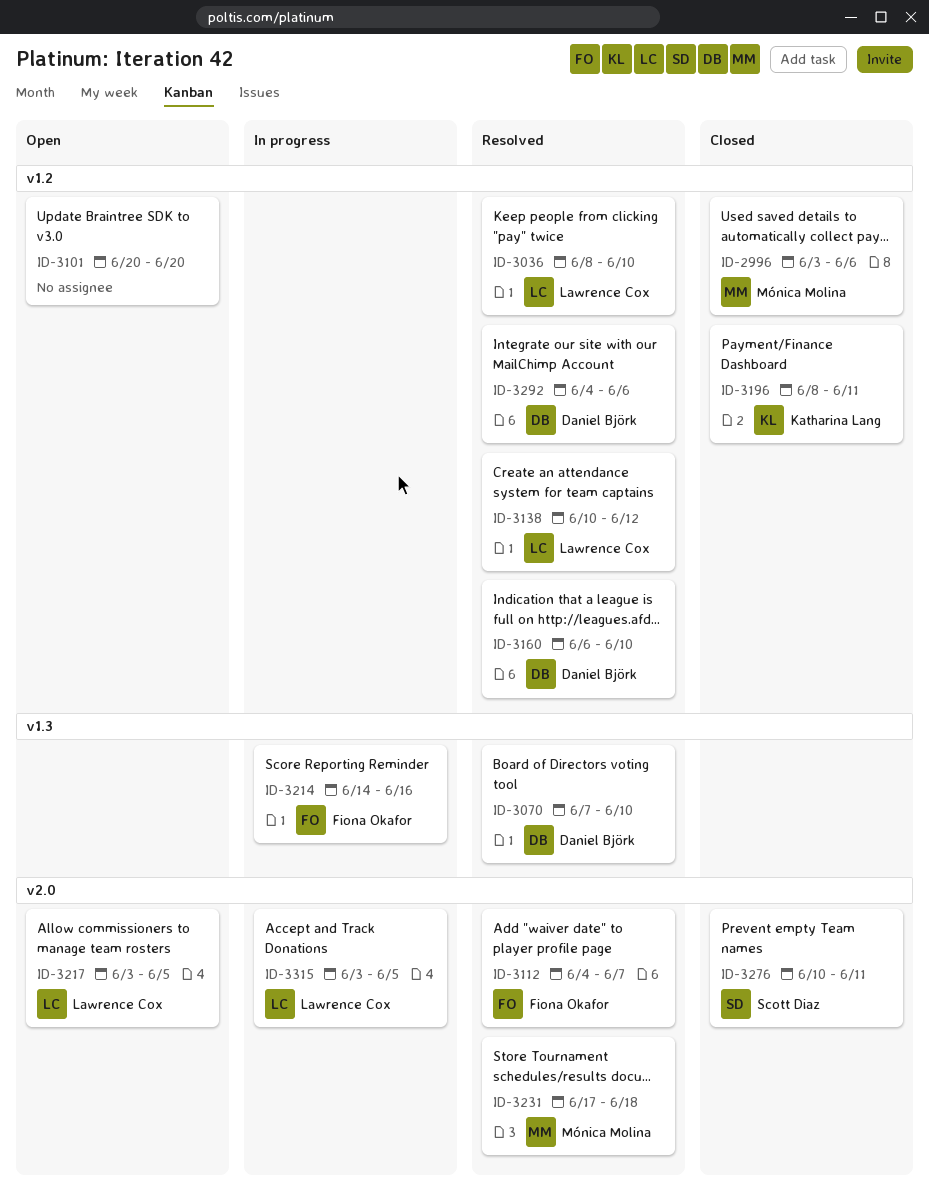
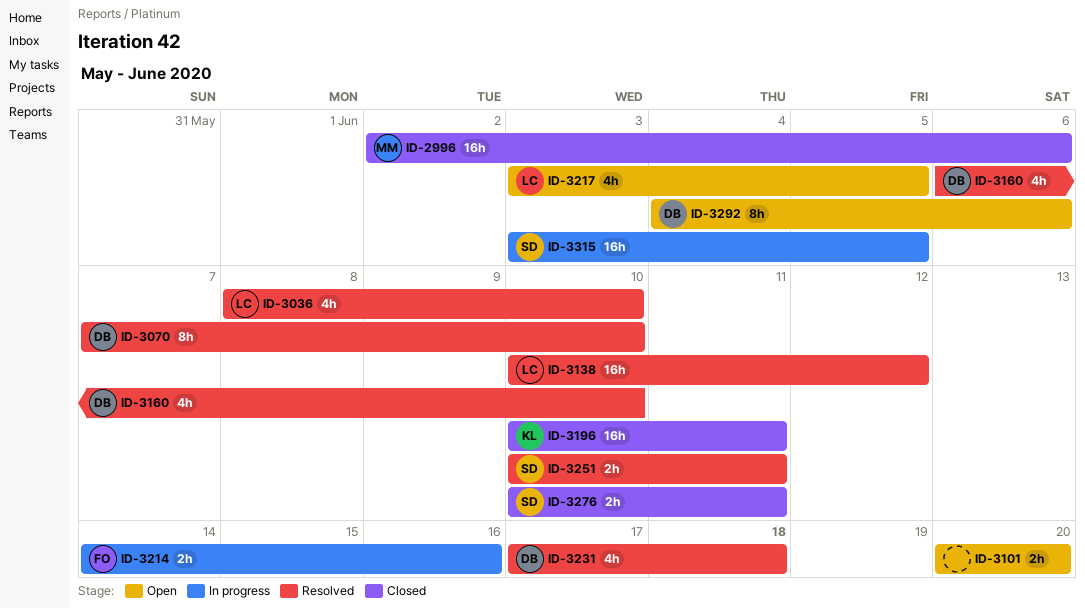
ID-2996, start: Jun 3 -> Jun 2
ID-3112: present -> none
ID-3196, start: Jun 8 -> Jun 10
ID-3231, owner: Mónica Molina -> Daniel Björk
ID-3251: none -> present
ID-3292, status: Resolved -> Open
ID-3315, owner: Lawrence Cox -> Scott Diaz

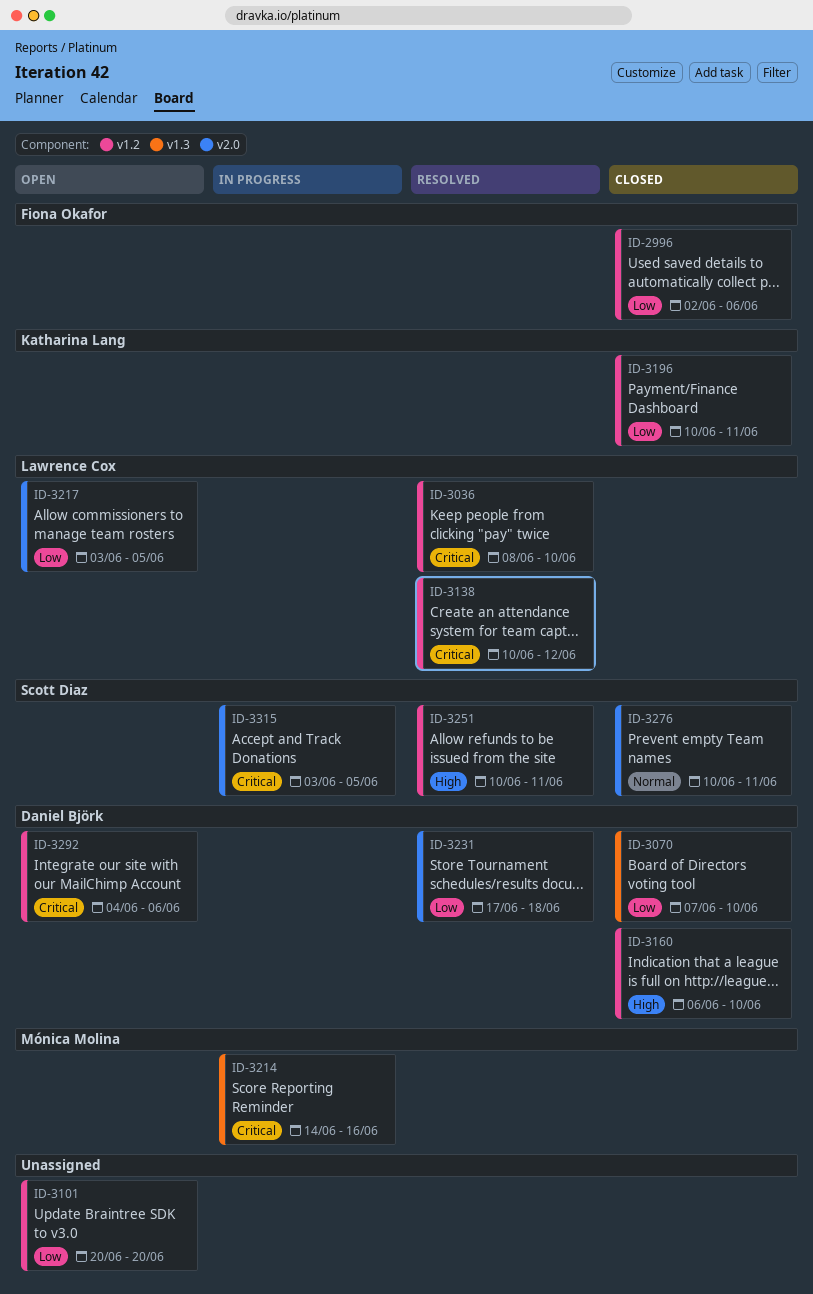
ID-2996, owner: Mónica Molina -> Fiona Okafor
ID-3070, status: Resolved -> Closed
ID-3160, status: Resolved -> Closed
ID-3214, owner: Fiona Okafor -> Mónica Molina

